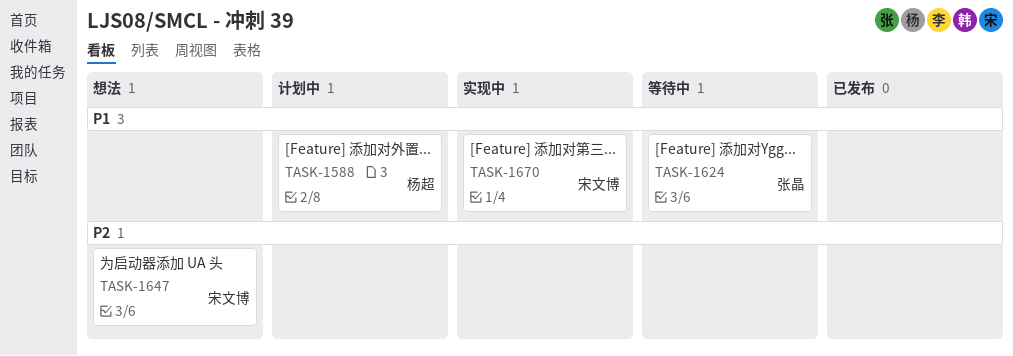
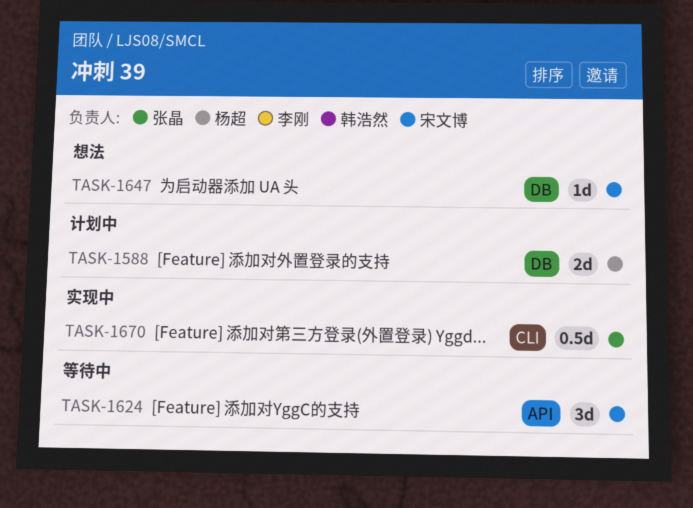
TASK-1624, owner: 张晶 -> 宋文博
TASK-1670, owner: 宋文博 -> 张晶

